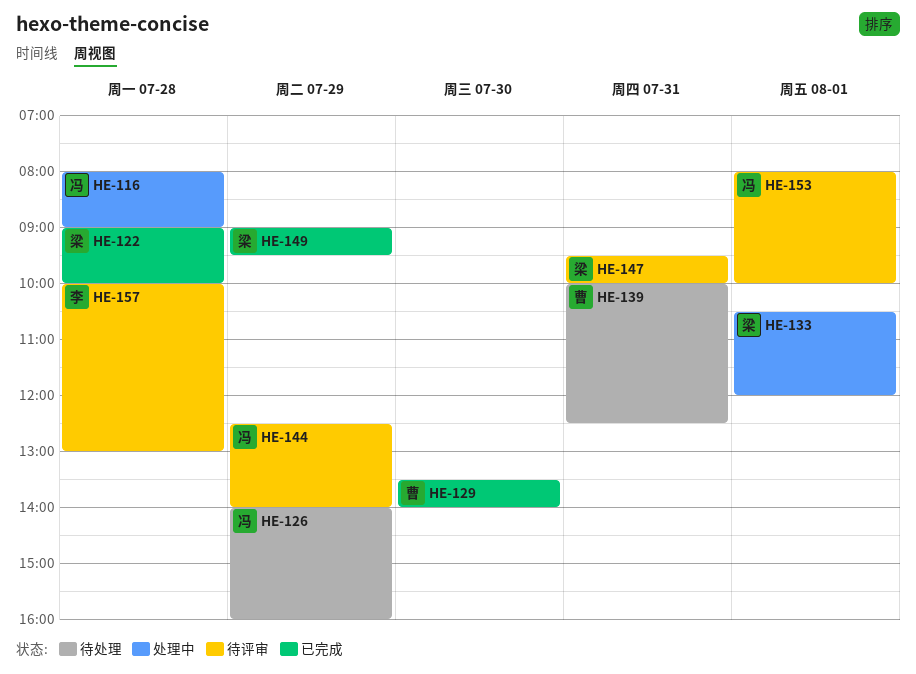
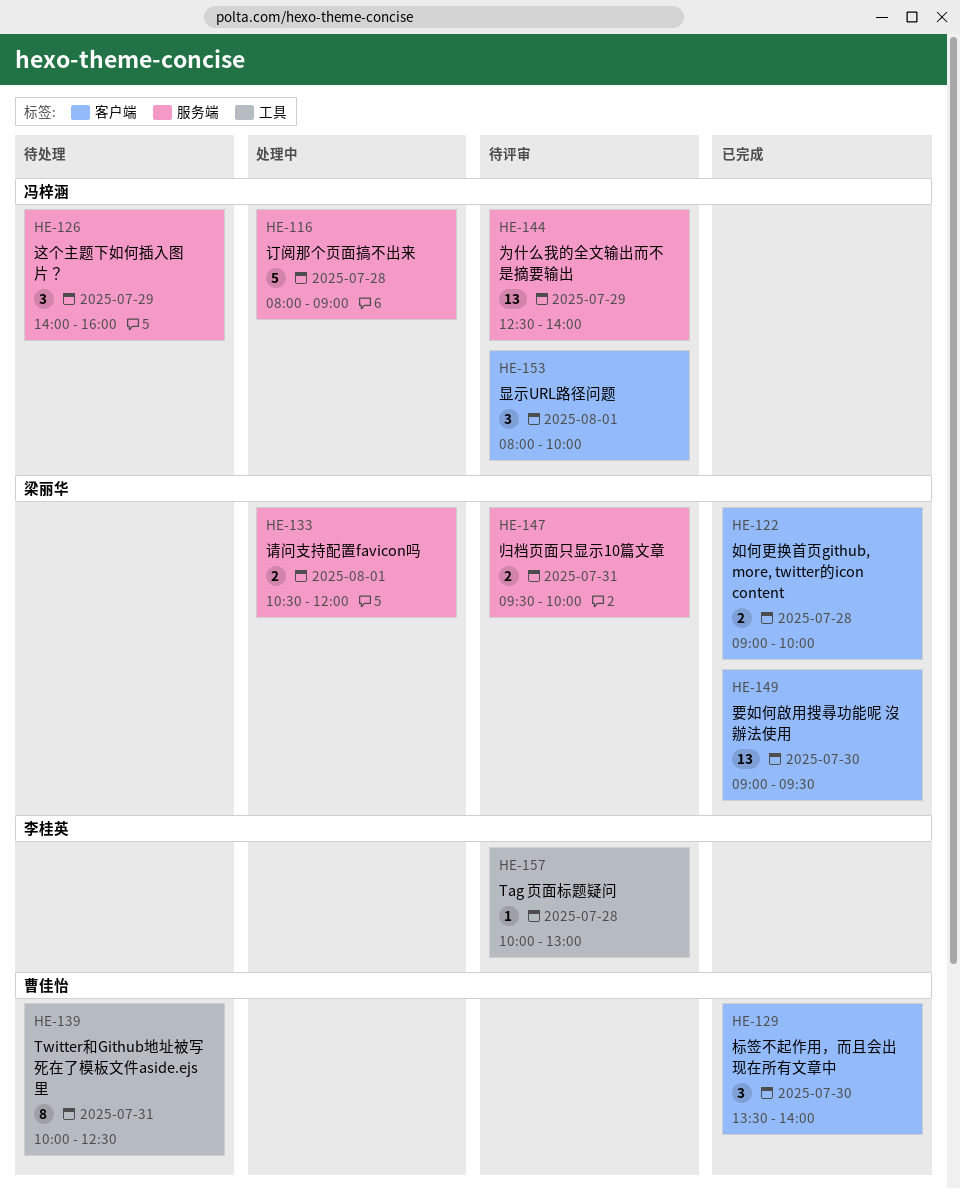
HE-149, day: Jul 29 -> Jul 30

